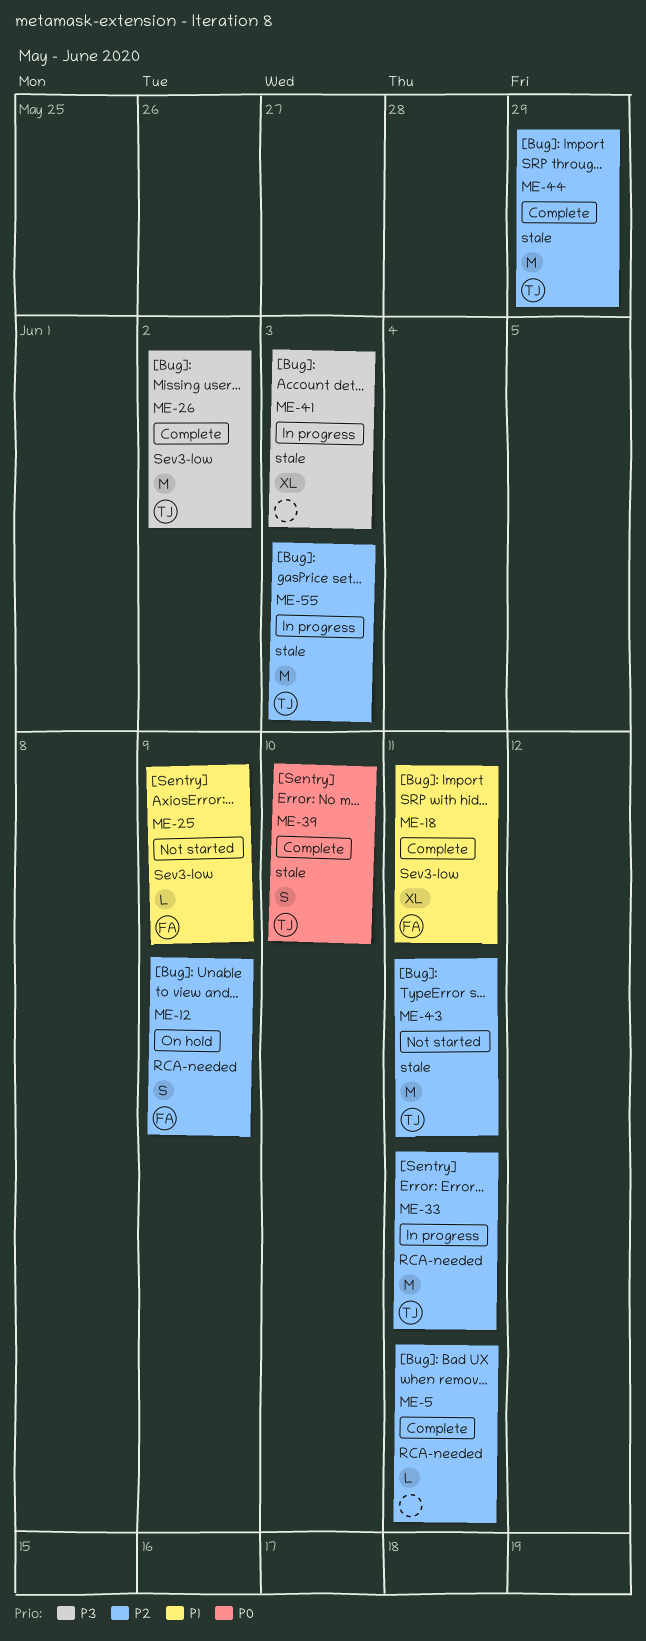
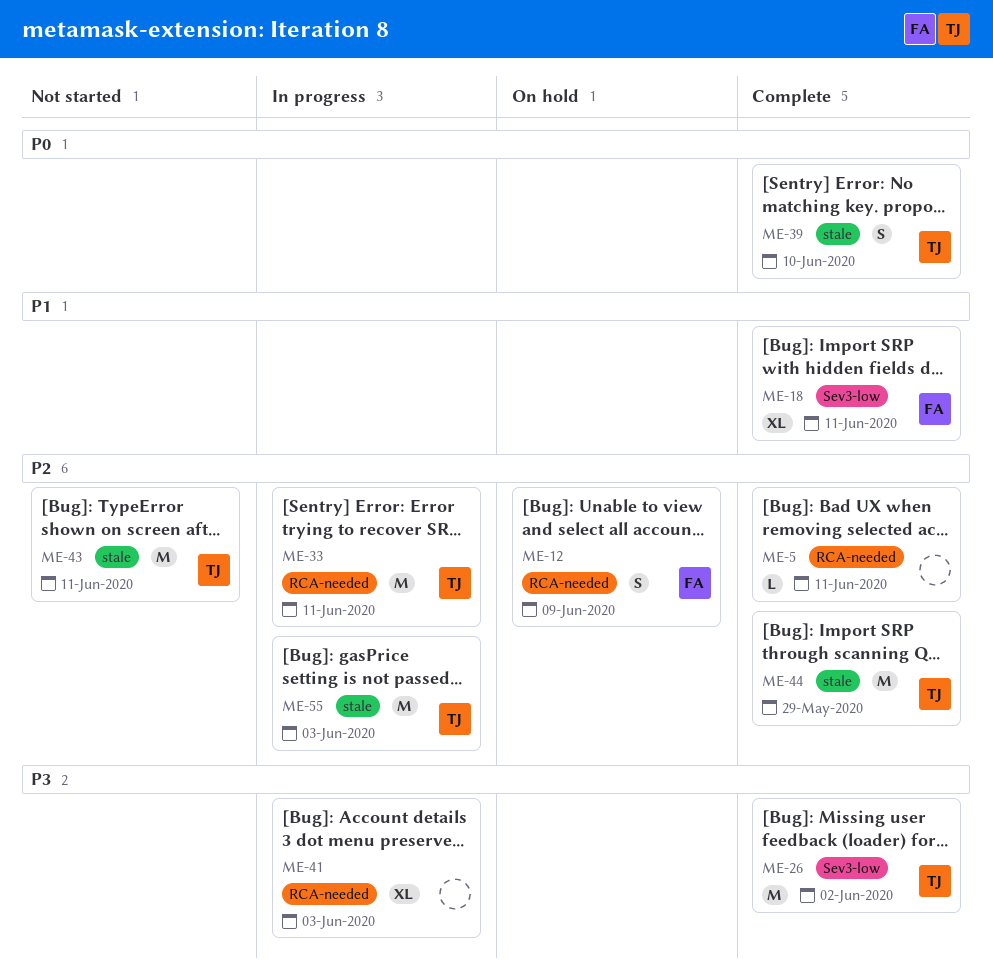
ME-25: present -> none
ME-41, label: stale -> RCA-needed

